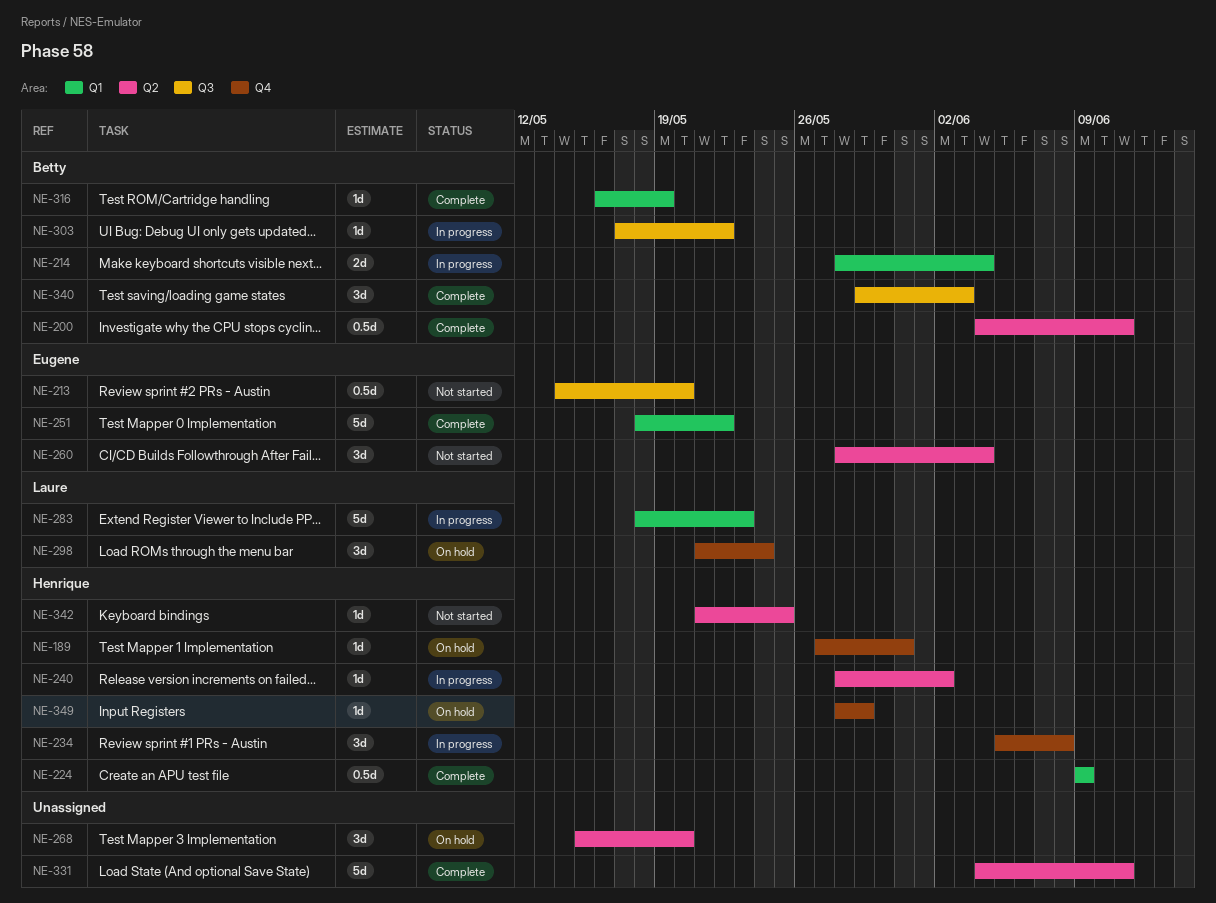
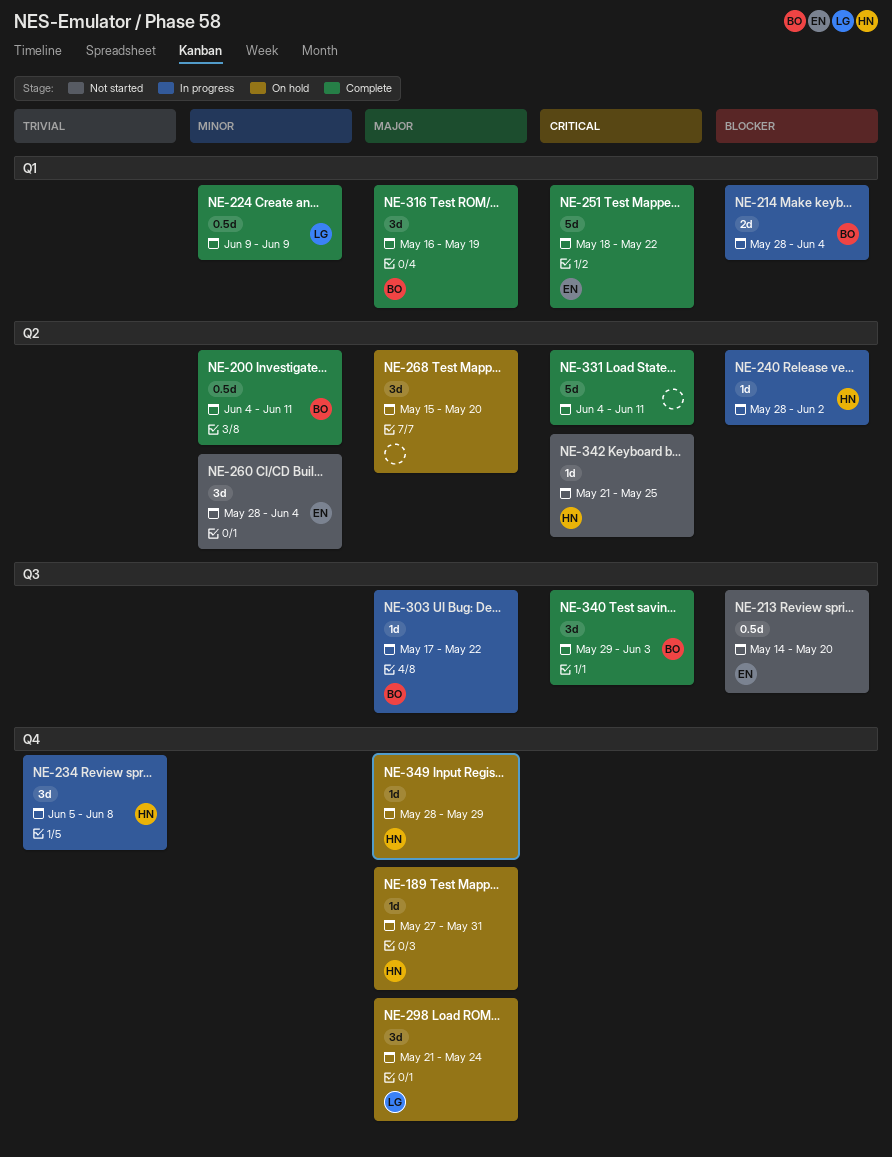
NE-224, owner: Henrique -> Laure
NE-283: present -> none
NE-316, estimate: 1d -> 3d

